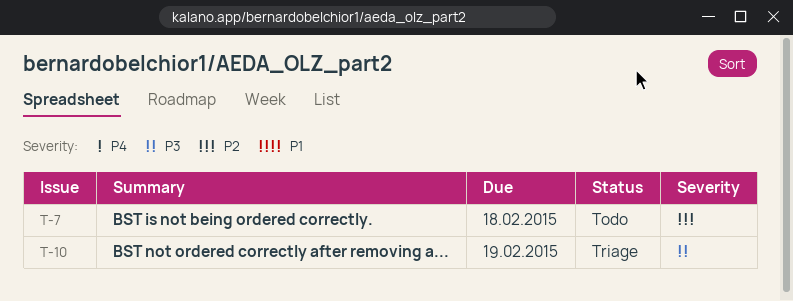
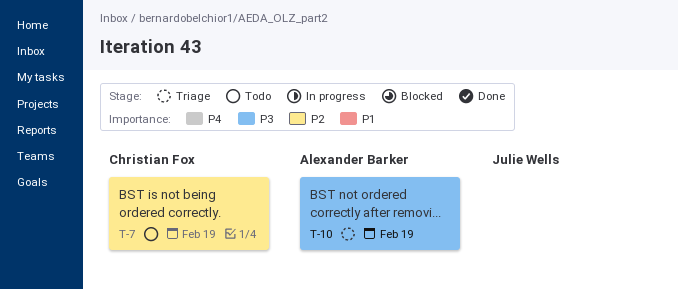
T-7, due: Feb 18 -> Feb 19

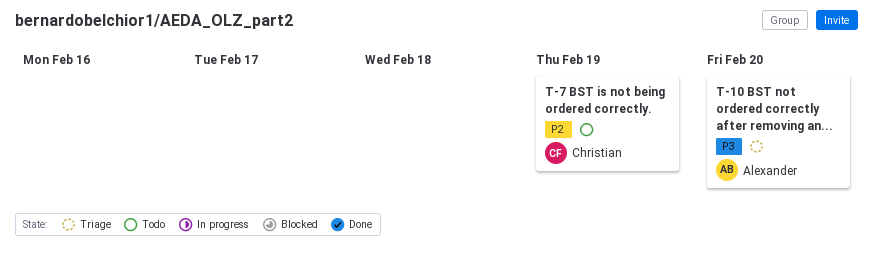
T-10, due: Feb 19 -> Feb 20

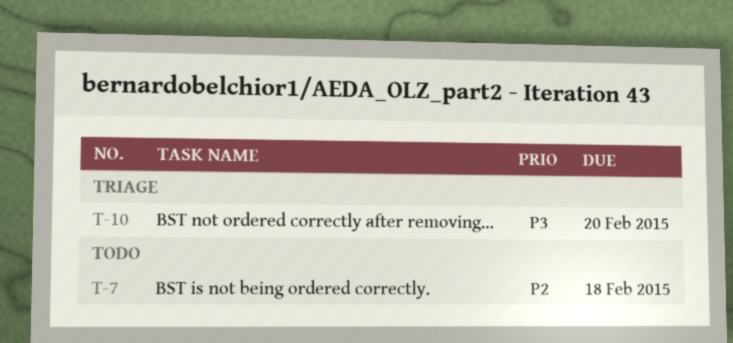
T-7, due: Feb 19 -> Feb 18

